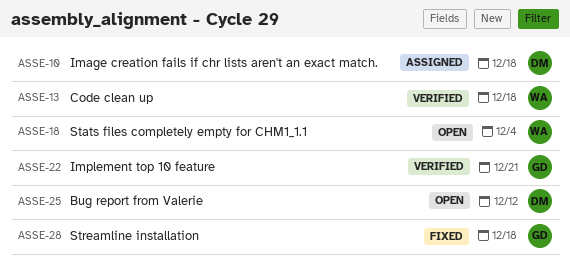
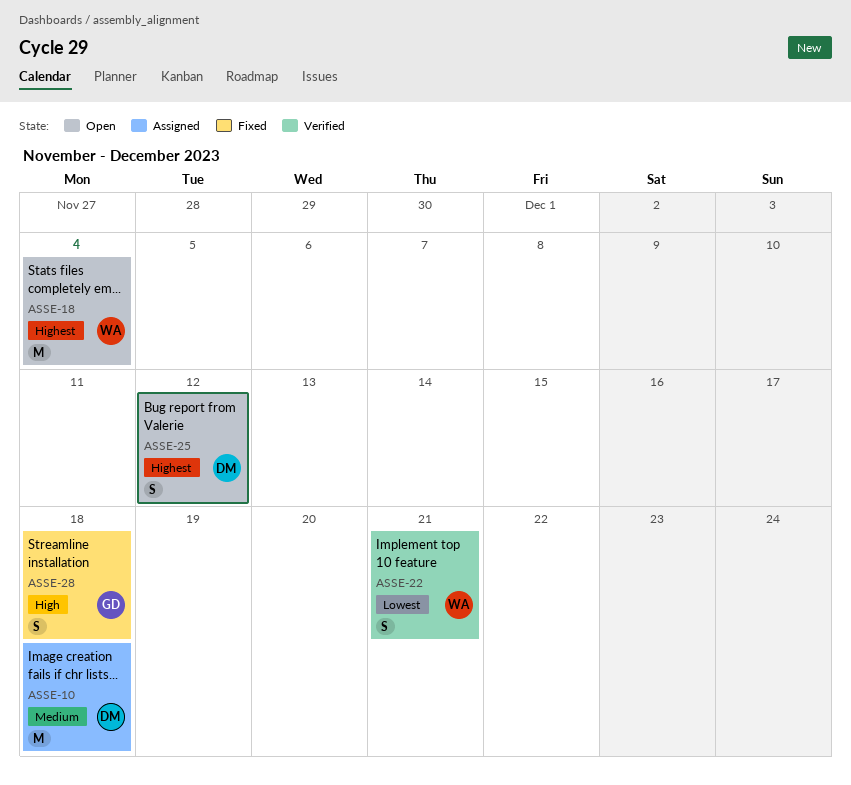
ASSE-13: present -> none
ASSE-22, owner: GD -> WA

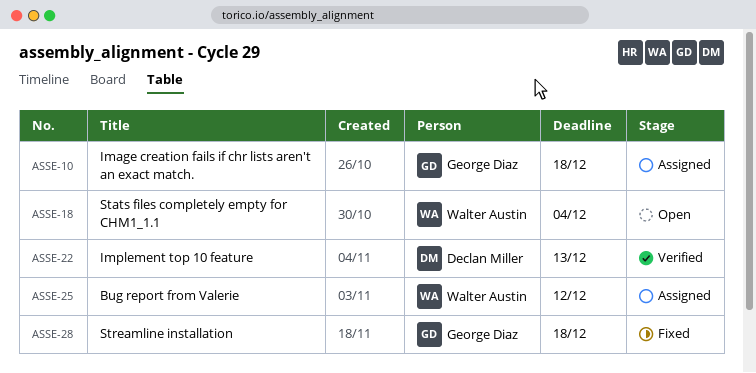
ASSE-10, owner: Declan Miller -> George Diaz
ASSE-22, owner: Walter Austin -> Declan Miller
ASSE-22, due: Dec 21 -> Dec 13
ASSE-25, status: Open -> Assigned
ASSE-25, owner: Declan Miller -> Walter Austin

